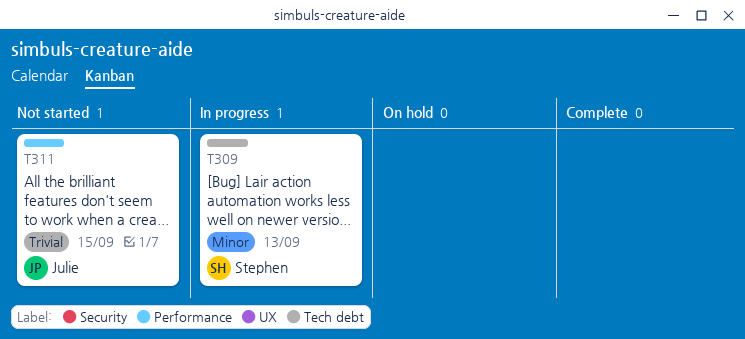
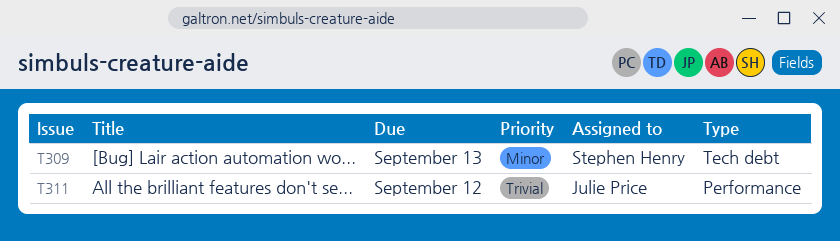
T311, due: Sep 15 -> Sep 12

